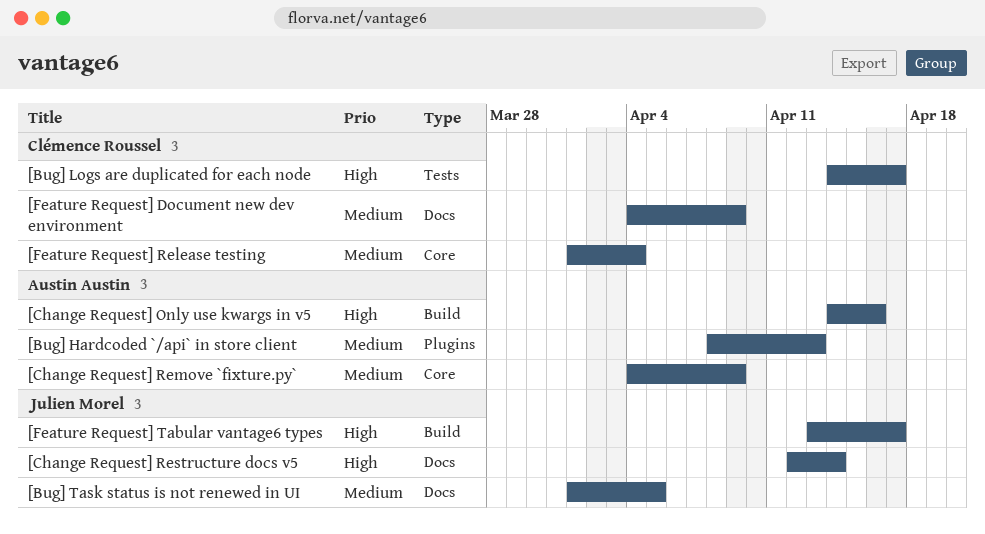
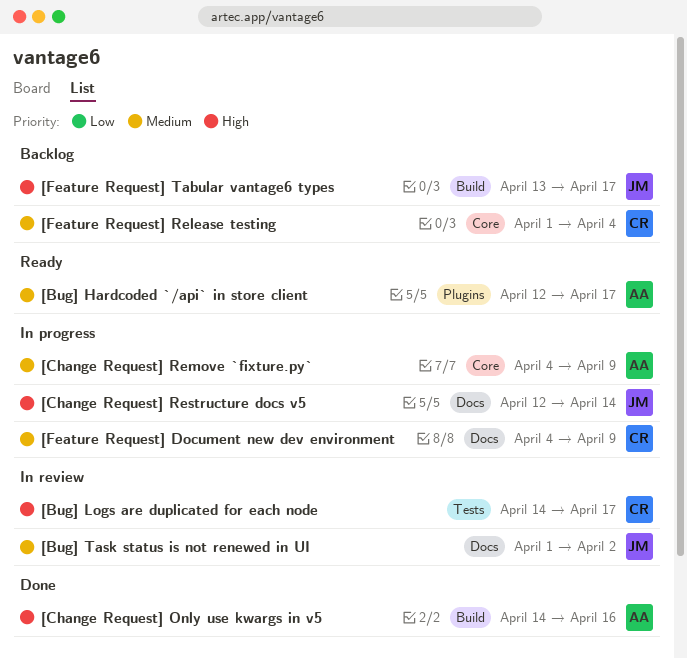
[Bug] Hardcoded `/api` in store client, start: Apr 8 -> Apr 12
[Bug] Hardcoded `/api` in store client, due: Apr 13 -> Apr 17
[Bug] Task status is not renewed in UI, due: Apr 5 -> Apr 2

